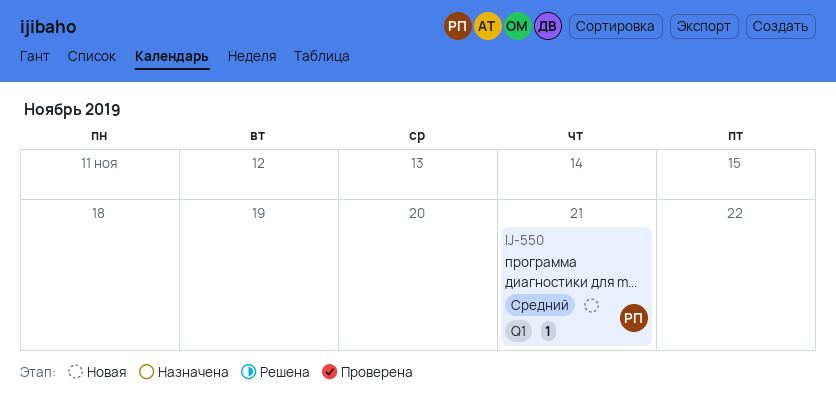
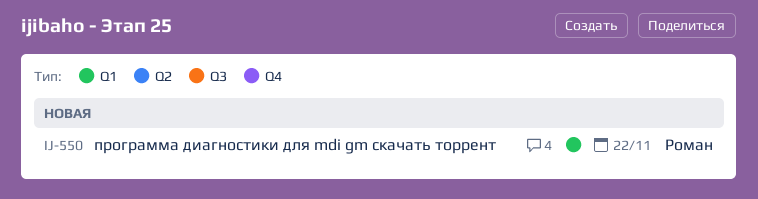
IJ-550, due: Nov 21 -> Nov 22

